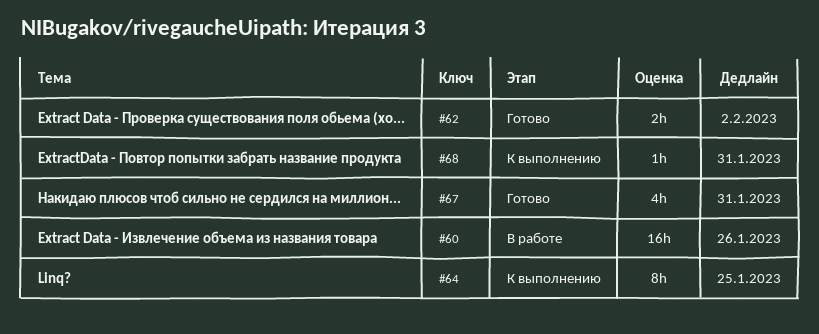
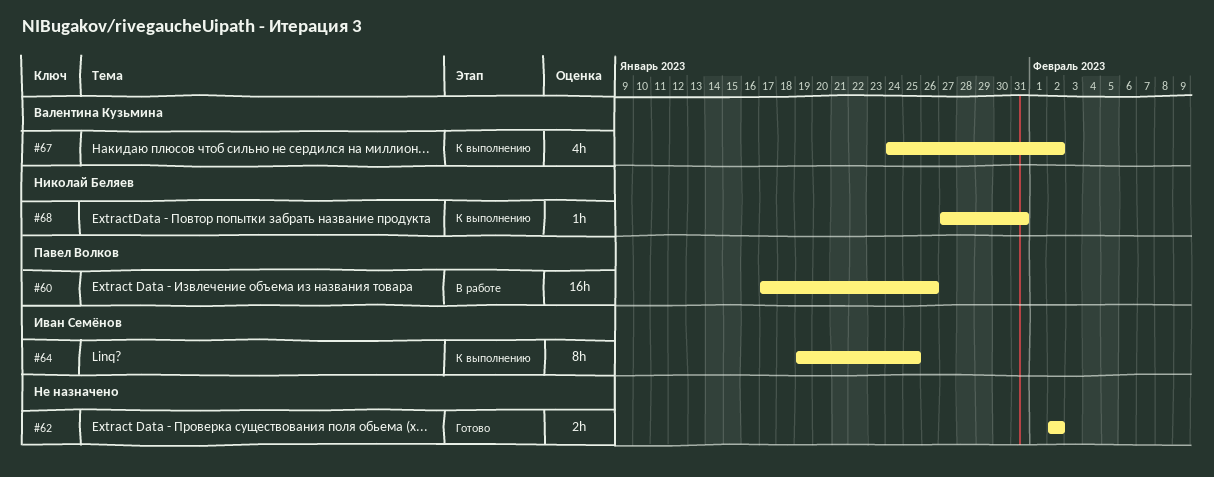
#67, status: Готово -> К выполнению
#67, due: Jan 31 -> Feb 2

